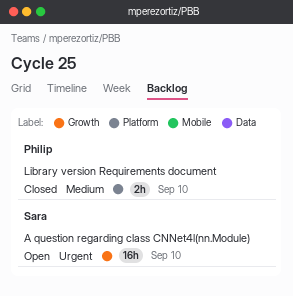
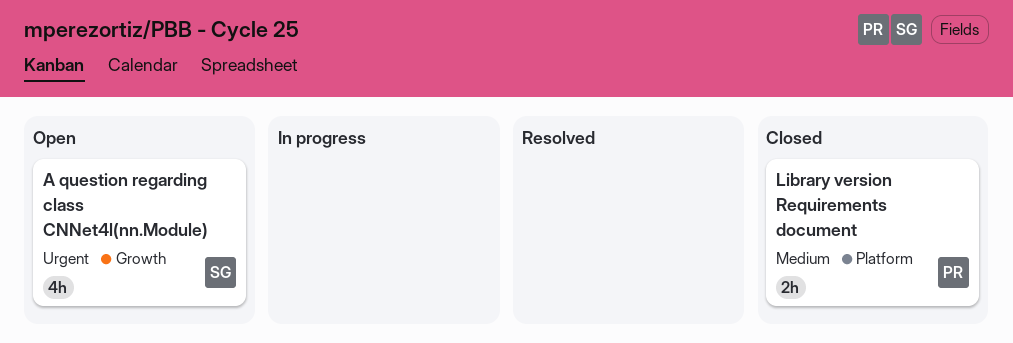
A question regarding class CNNet4l(nn.Module), estimate: 16h -> 4h

